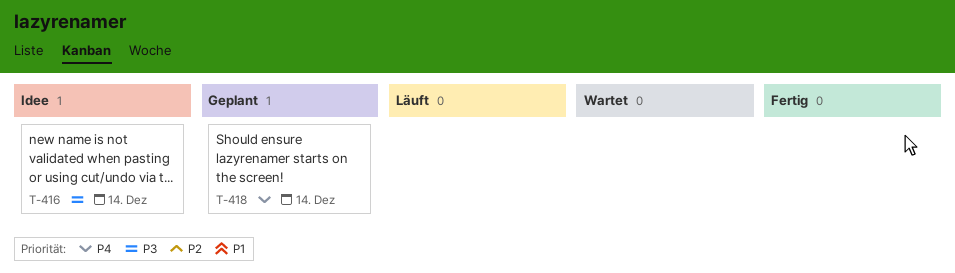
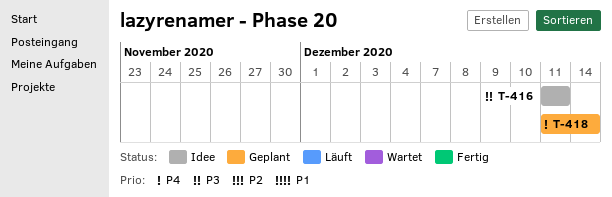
T-416, due: Dec 14 -> Dec 11

